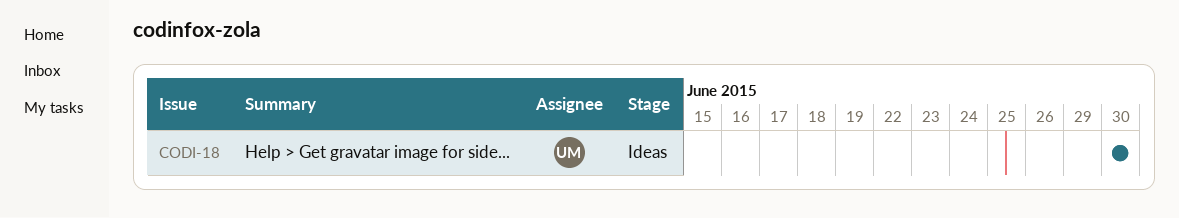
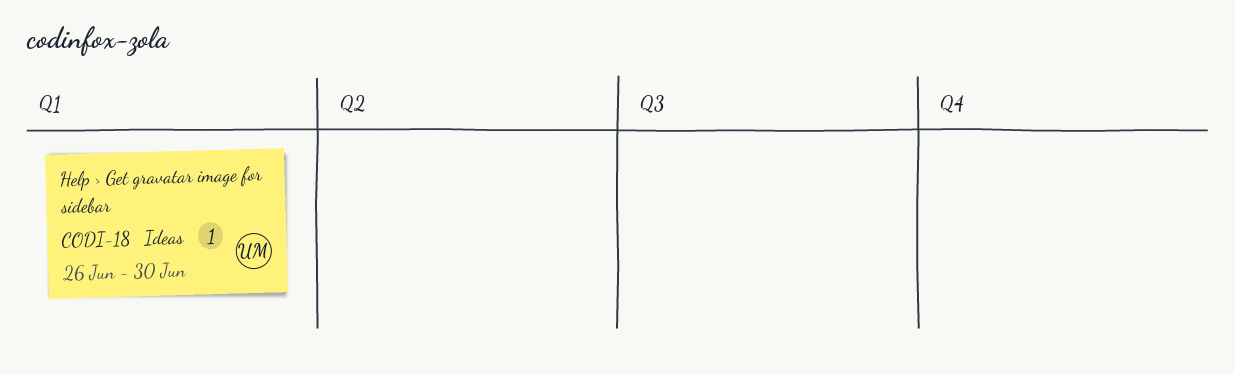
CODI-18, start: Jun 30 -> Jun 26

